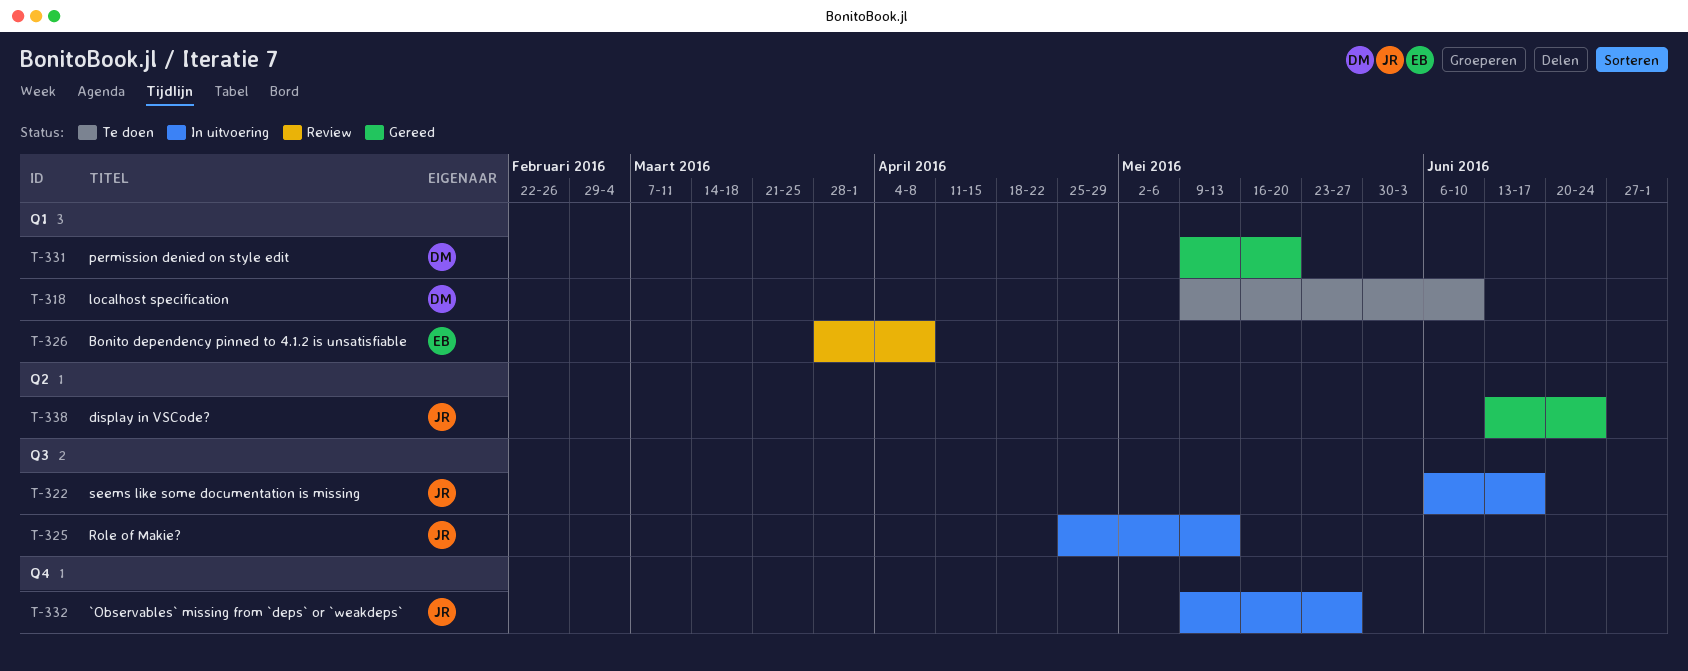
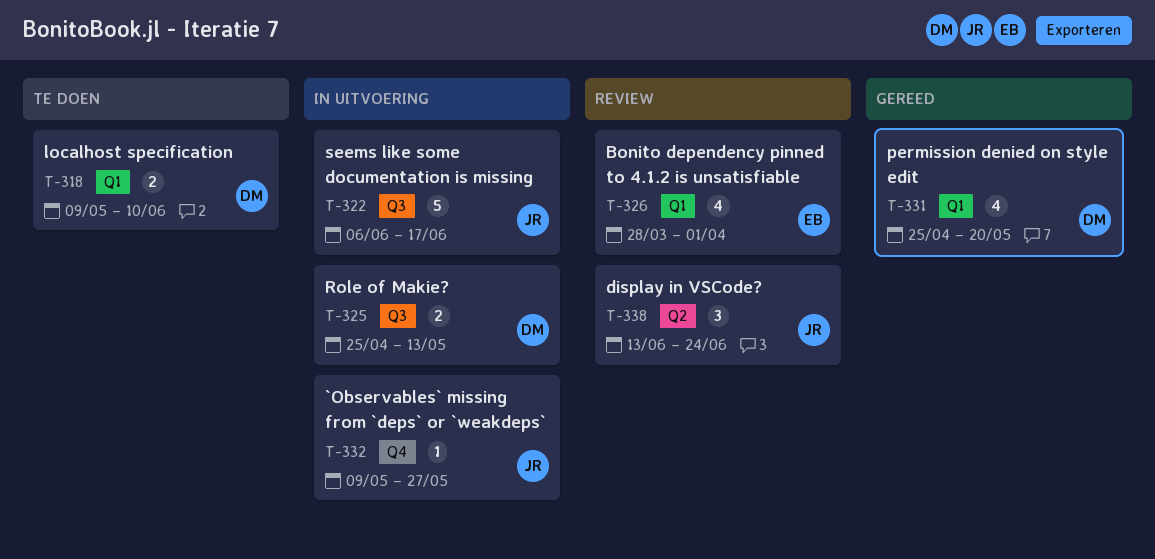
T-325, owner: JR -> DM
T-326, due: Apr 8 -> Apr 1
T-331, start: May 9 -> Apr 25
T-338, status: Gereed -> Review

